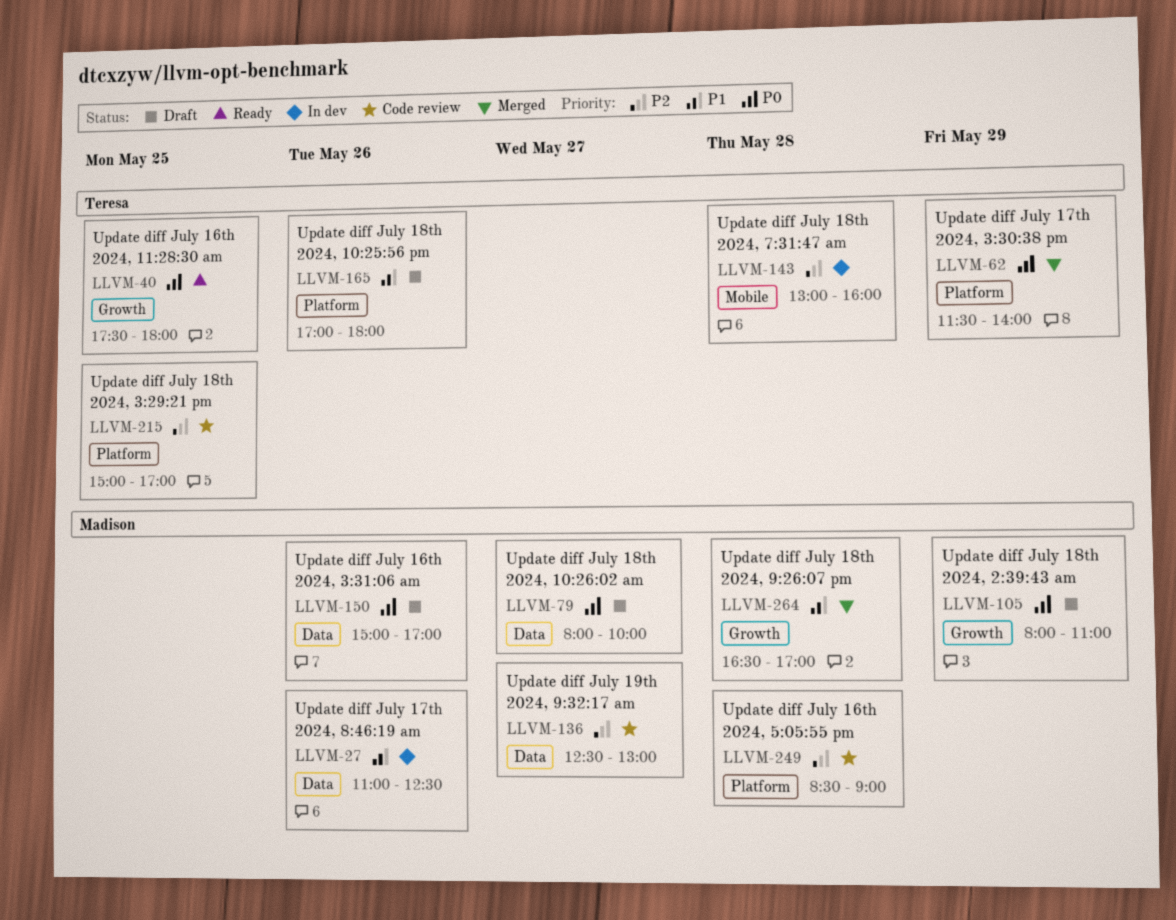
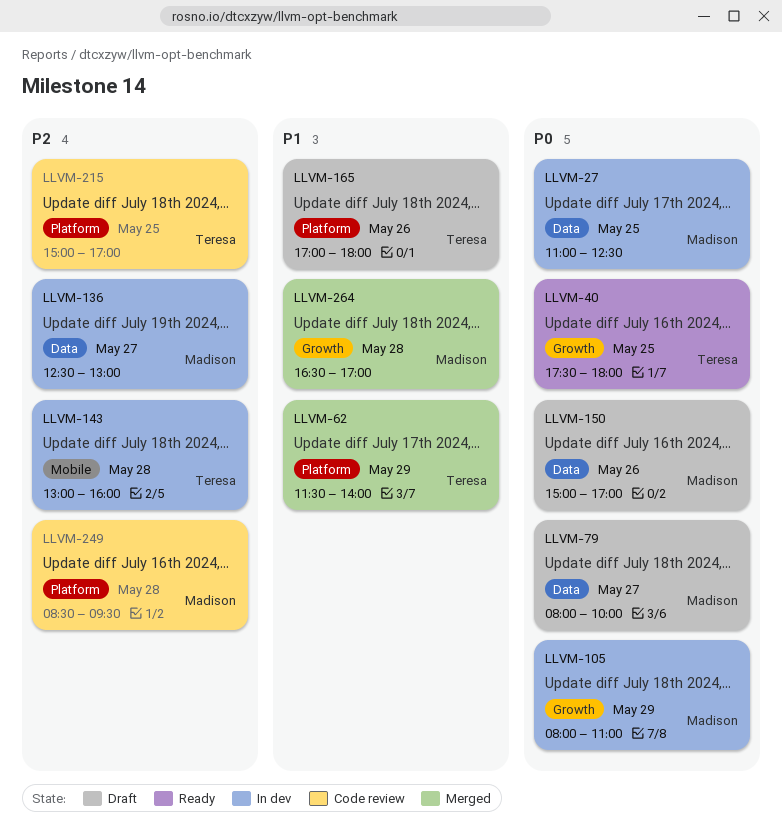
LLVM-27, priority: P1 -> P0
LLVM-27, day: May 26 -> May 25
LLVM-62, priority: P0 -> P1
LLVM-105, status: Draft -> In dev
LLVM-136, status: Code review -> In dev
LLVM-249, ends: 09:00 -> 09:30

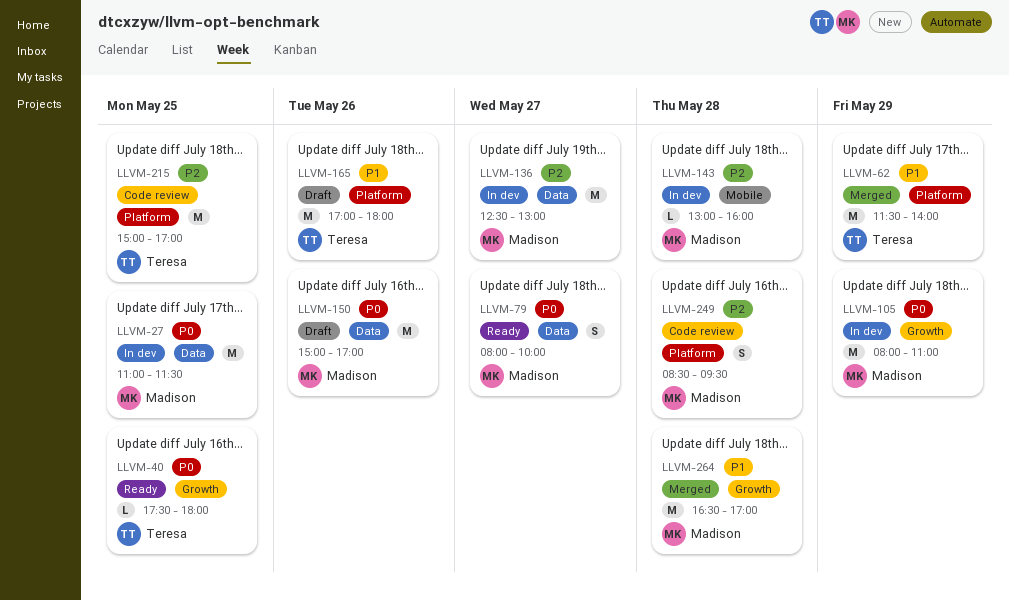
LLVM-27, ends: 12:30 -> 11:30
LLVM-79, status: Draft -> Ready
LLVM-143, owner: Teresa -> Madison

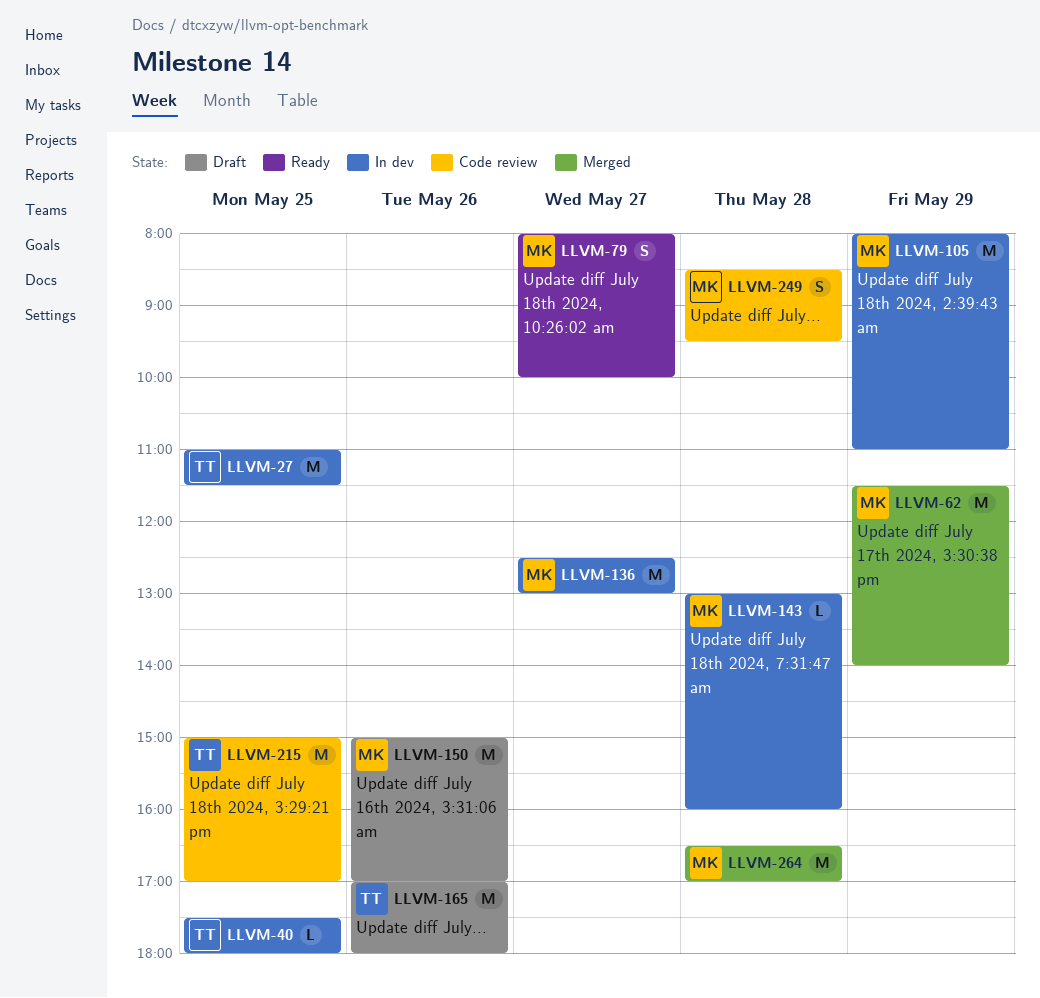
LLVM-27, owner: Madison -> Teresa
LLVM-40, status: Ready -> In dev
LLVM-62, owner: Teresa -> Madison

